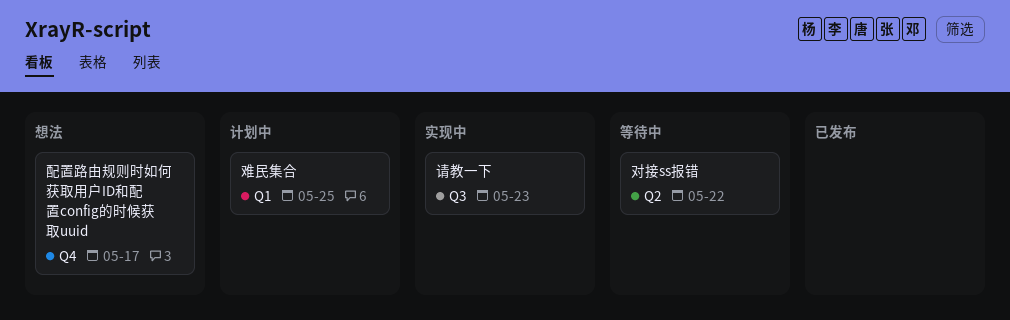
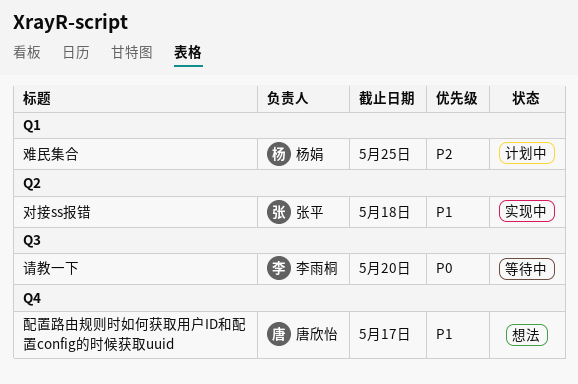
对接ss报错, status: 等待中 -> 实现中
对接ss报错, due: May 22 -> May 18
请教一下, status: 实现中 -> 等待中
请教一下, due: May 23 -> May 20

